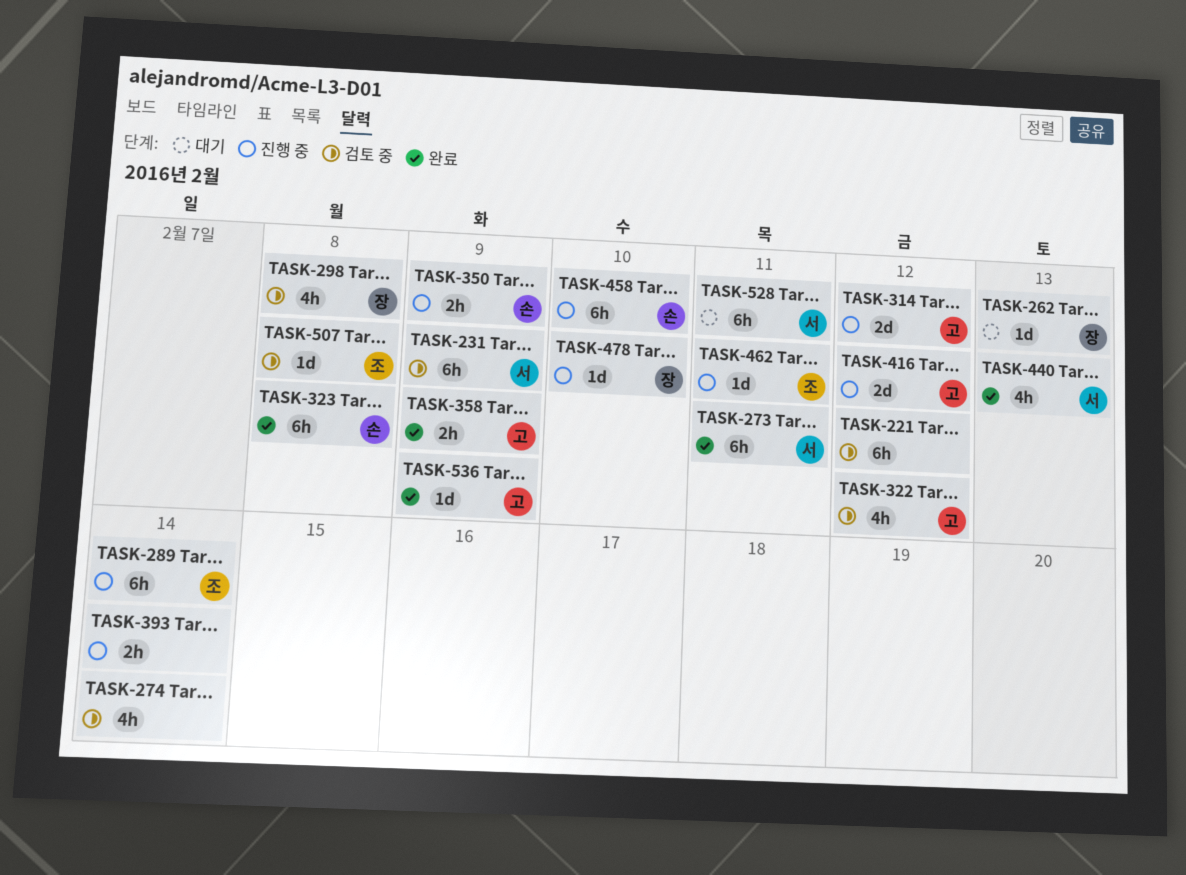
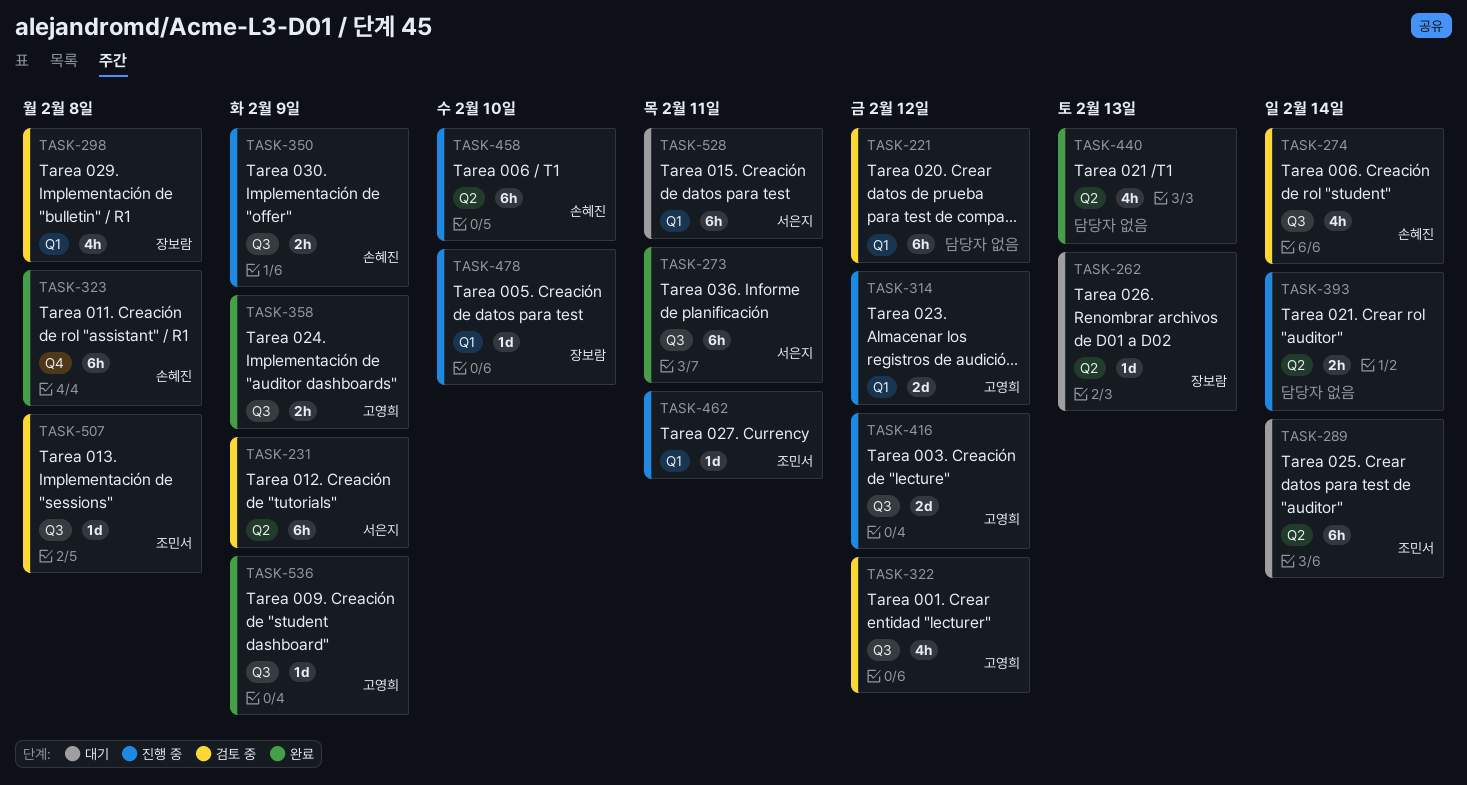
TASK-274, owner: none -> 손혜진
TASK-289, status: 진행 중 -> 대기
TASK-440, owner: 서은지 -> none

